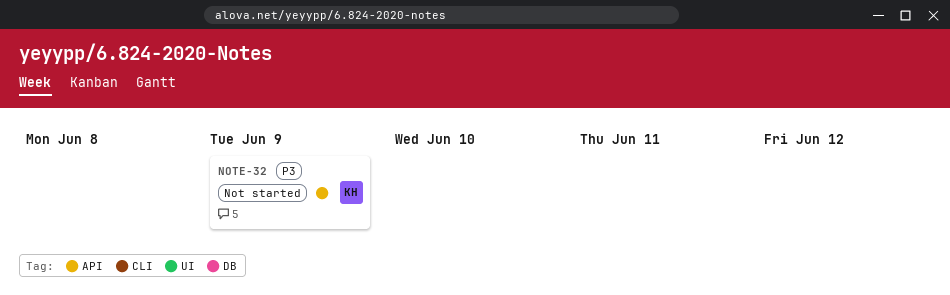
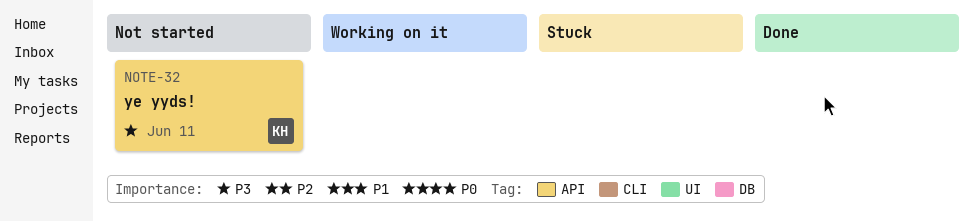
NOTE-32, due: Jun 9 -> Jun 11

